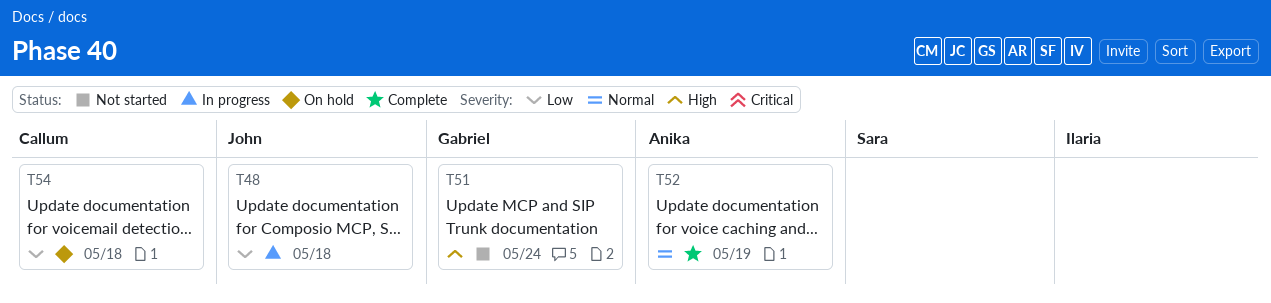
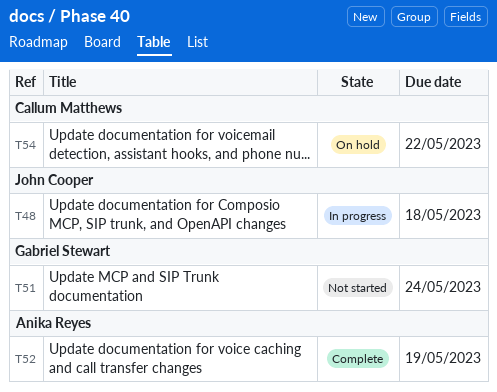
T54, due: May 18 -> May 22

